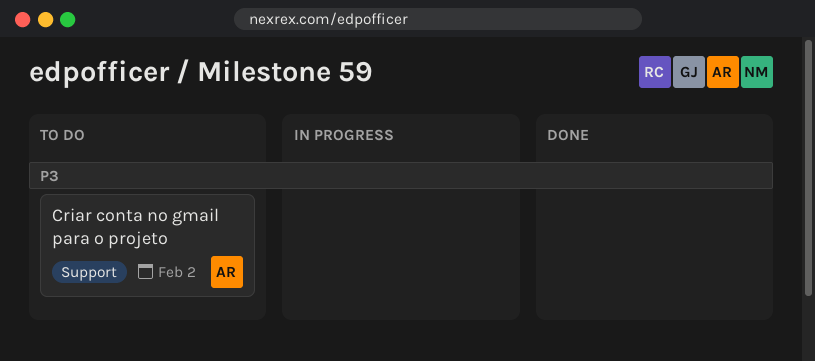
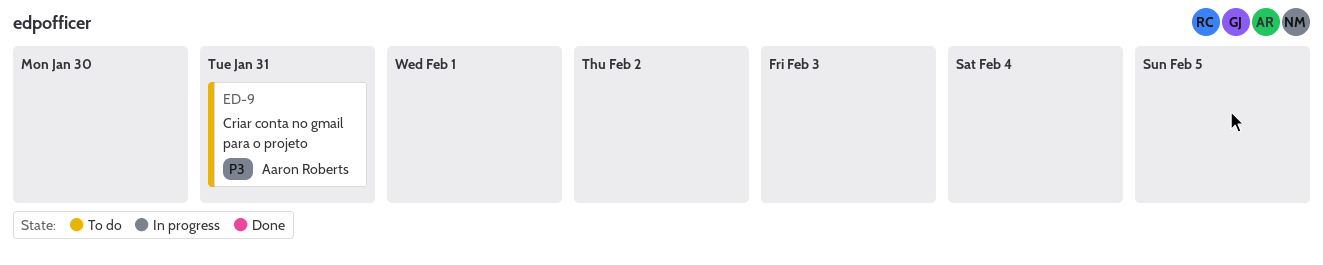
Criar conta no gmail para o projeto, due: Feb 2 -> Jan 31

